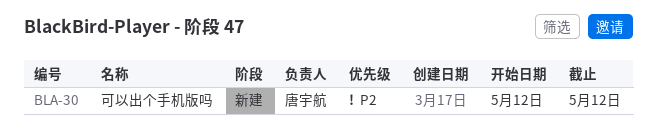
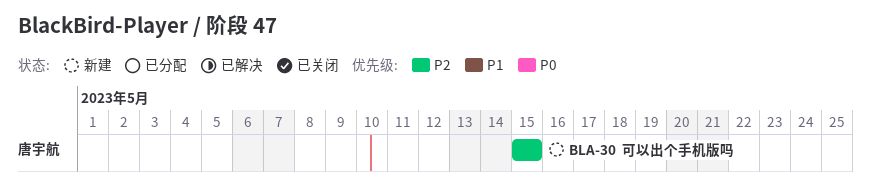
BLA-30, start: May 12 -> May 15
BLA-30, due: May 12 -> May 15

